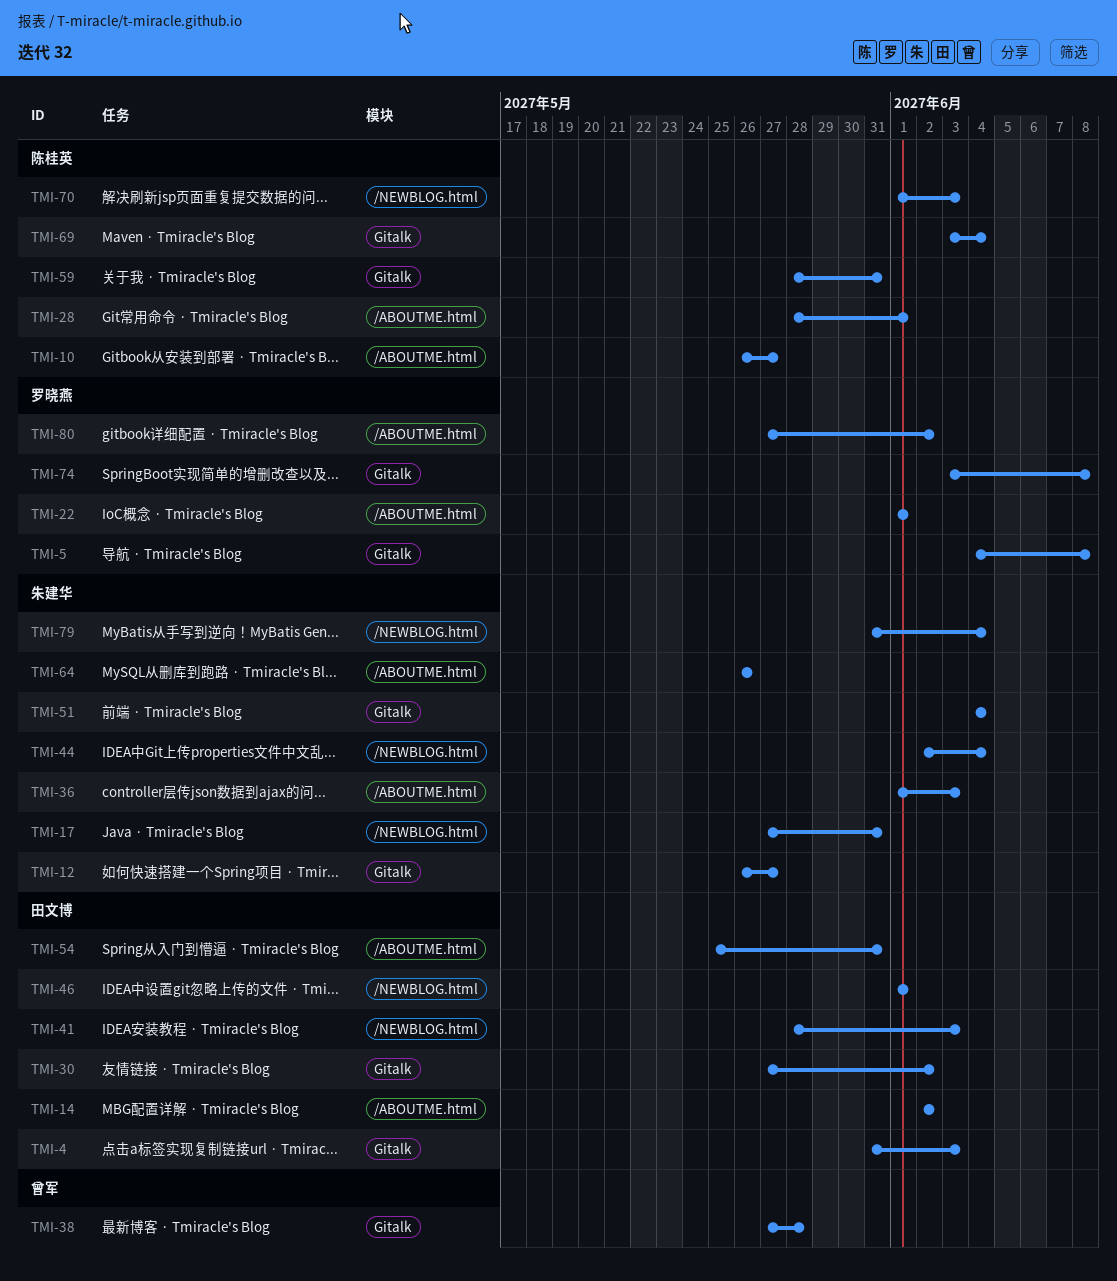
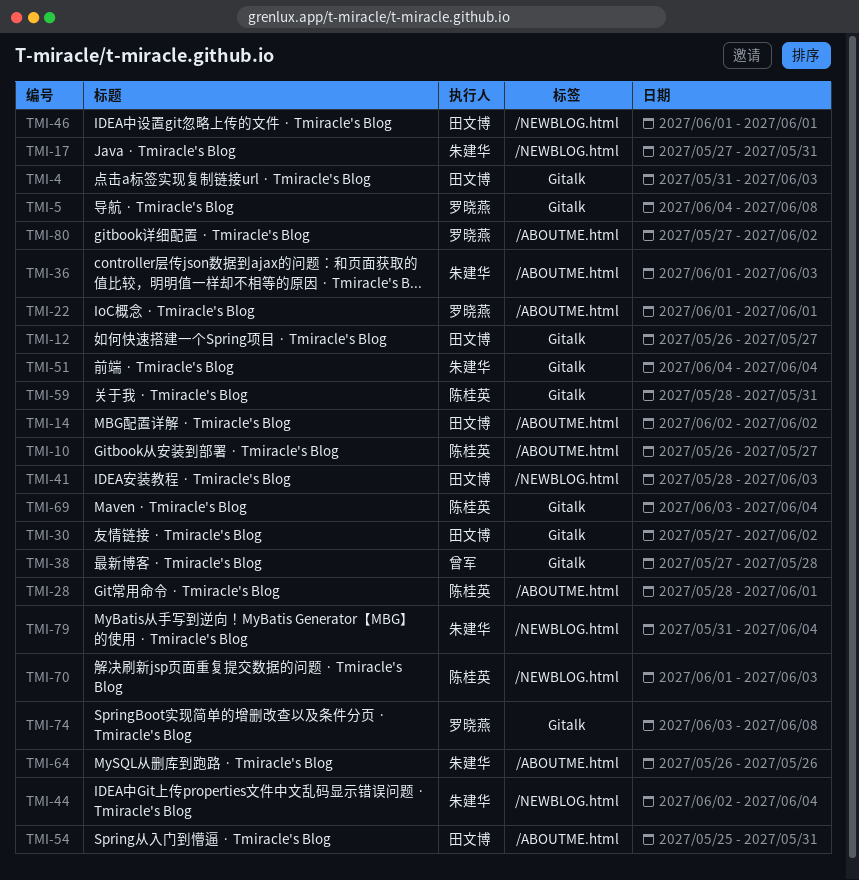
TMI-12, owner: 朱建华 -> 田文博

